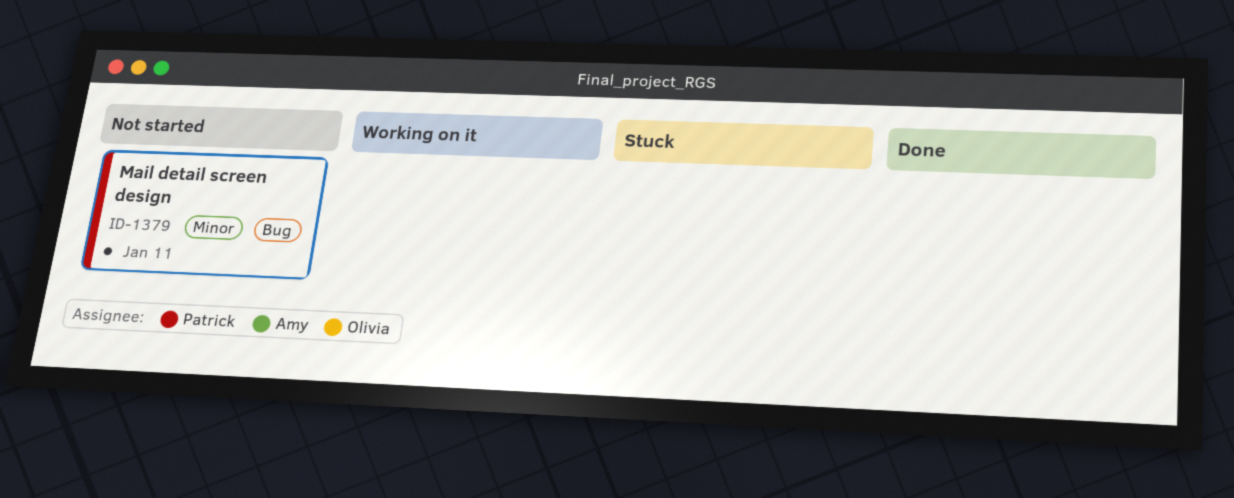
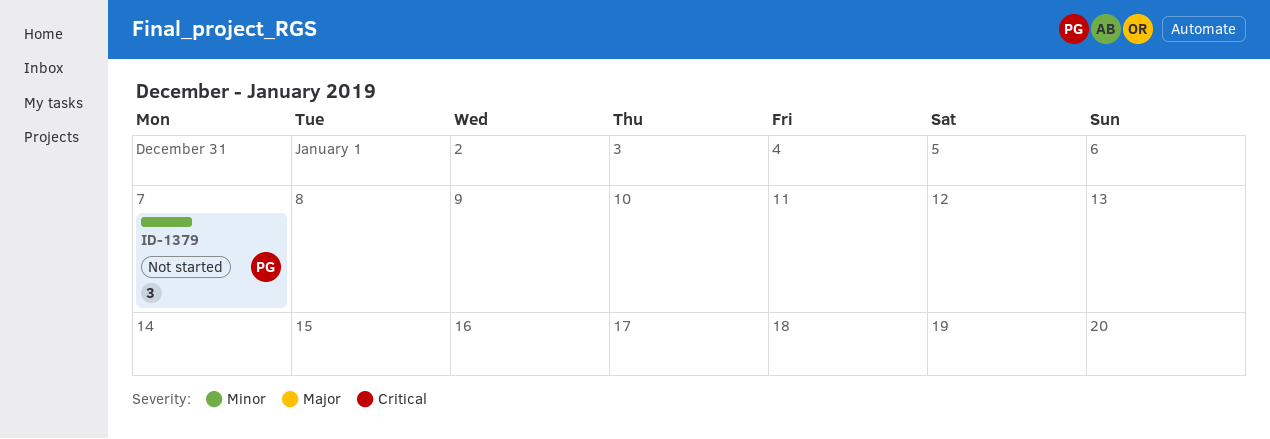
ID-1379, estimate: 1 -> 3
ID-1379, due: Jan 11 -> Jan 7

